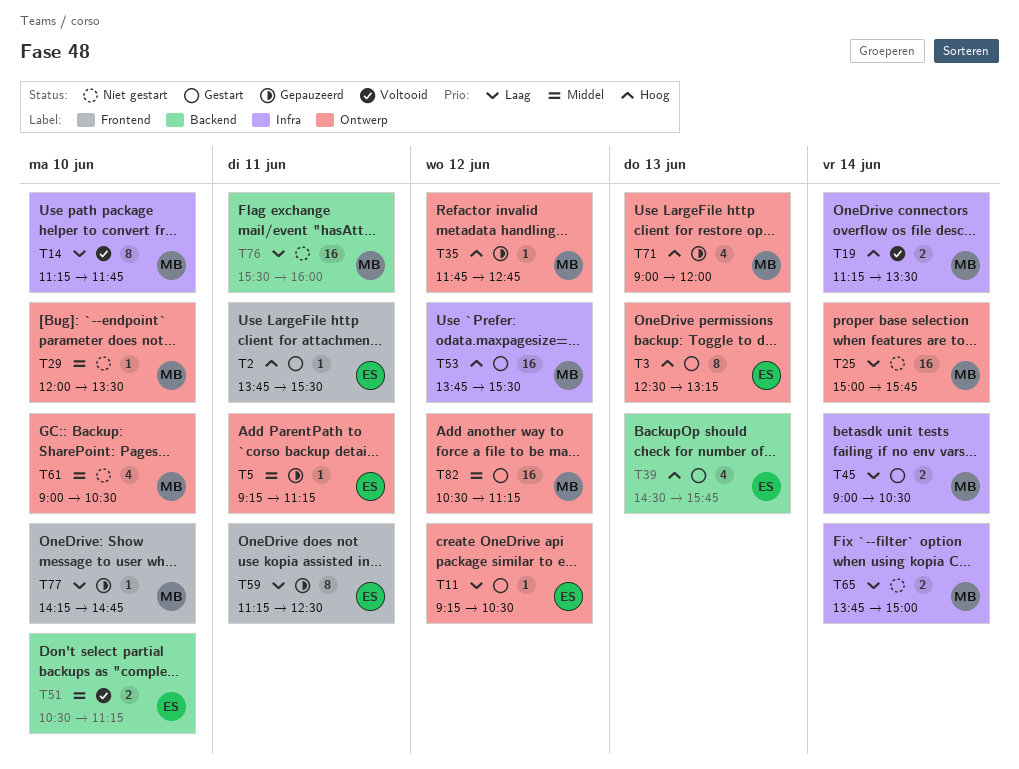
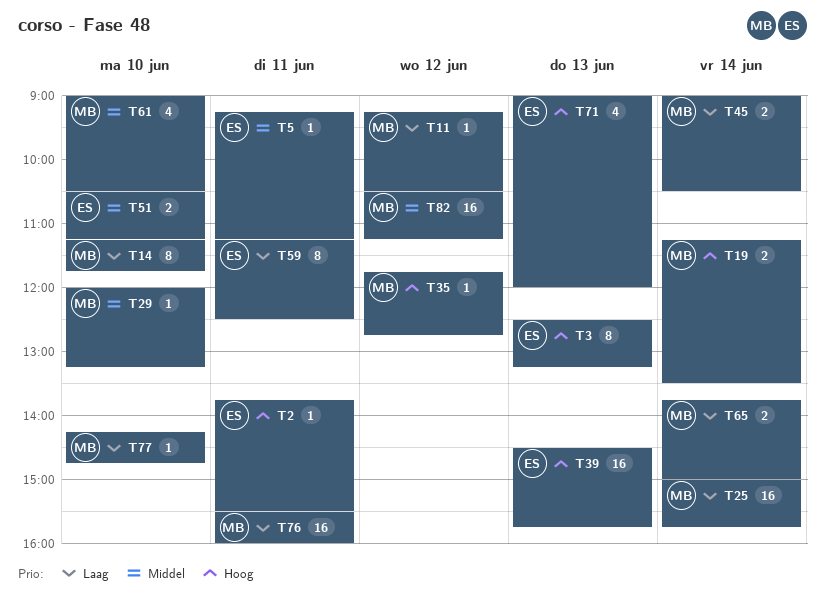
T11, owner: ES -> MB
T29, ends: 13:30 -> 13:15
T39, estimate: 4 -> 16
T53: present -> none
T71, owner: MB -> ES

